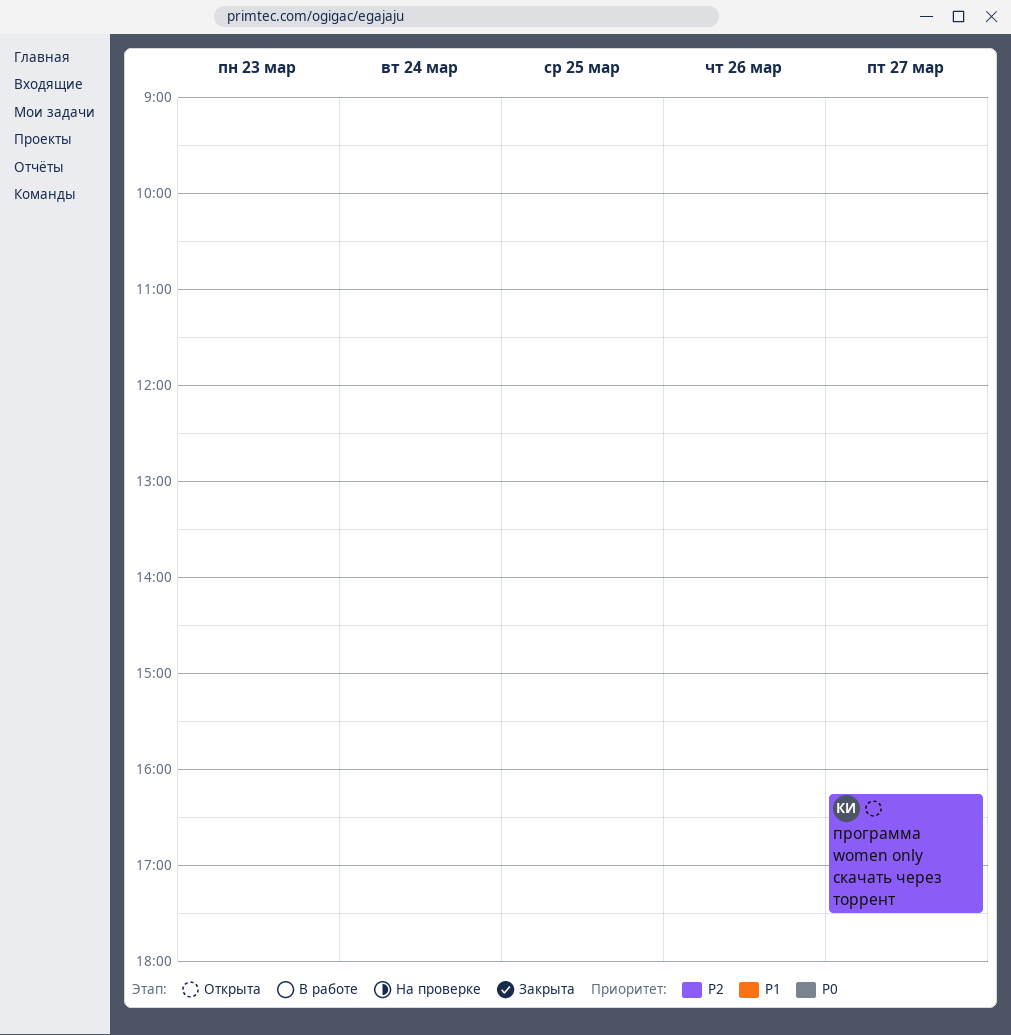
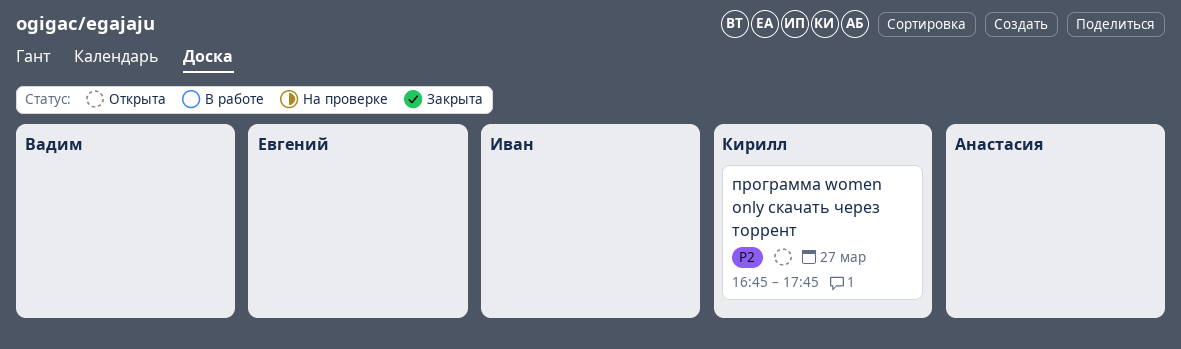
программа women only скачать через торрент, begins: 16:15 -> 16:45
программа women only скачать через торрент, ends: 17:30 -> 17:45

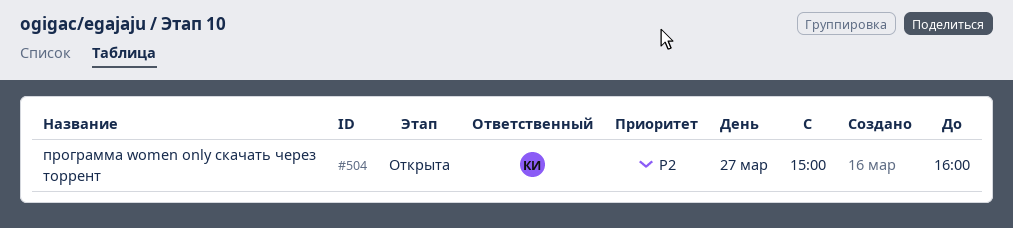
программа women only скачать через торрент, begins: 16:45 -> 15:00
программа women only скачать через торрент, ends: 17:45 -> 16:00

